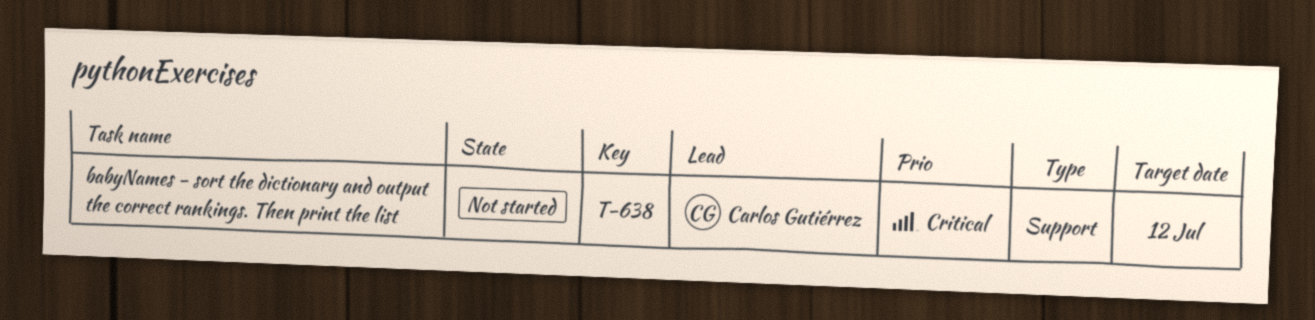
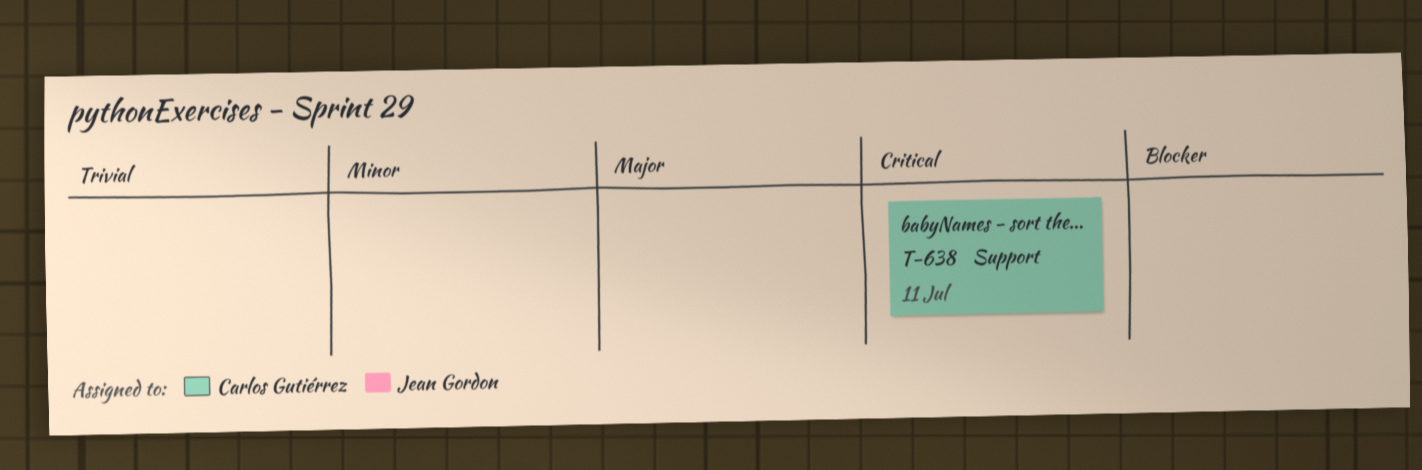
T-638, due: Jul 12 -> Jul 11

